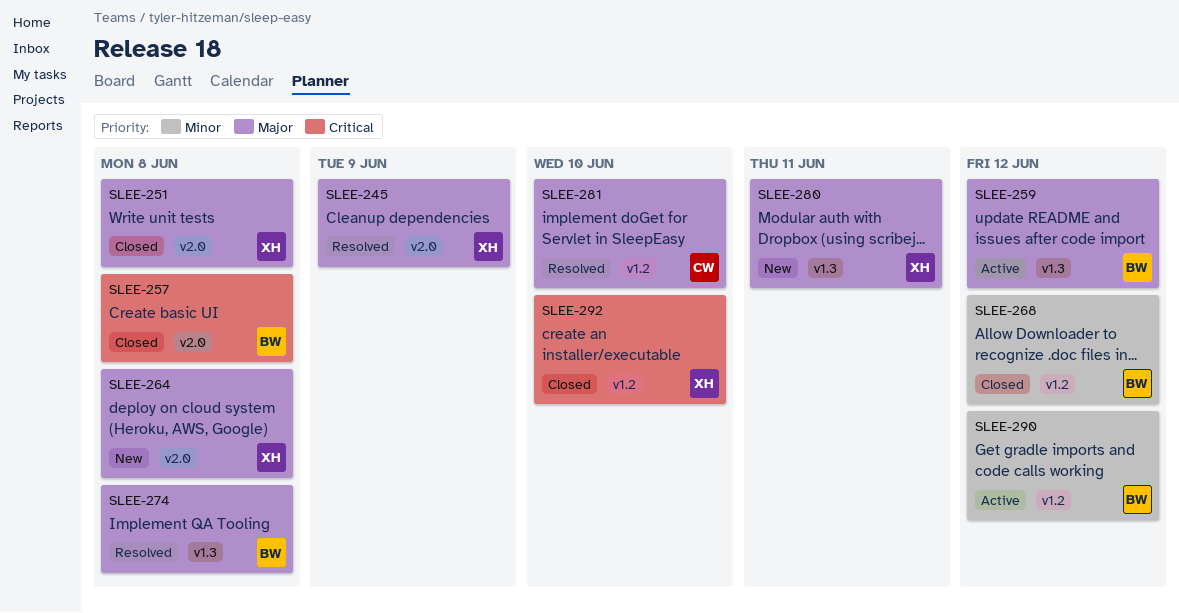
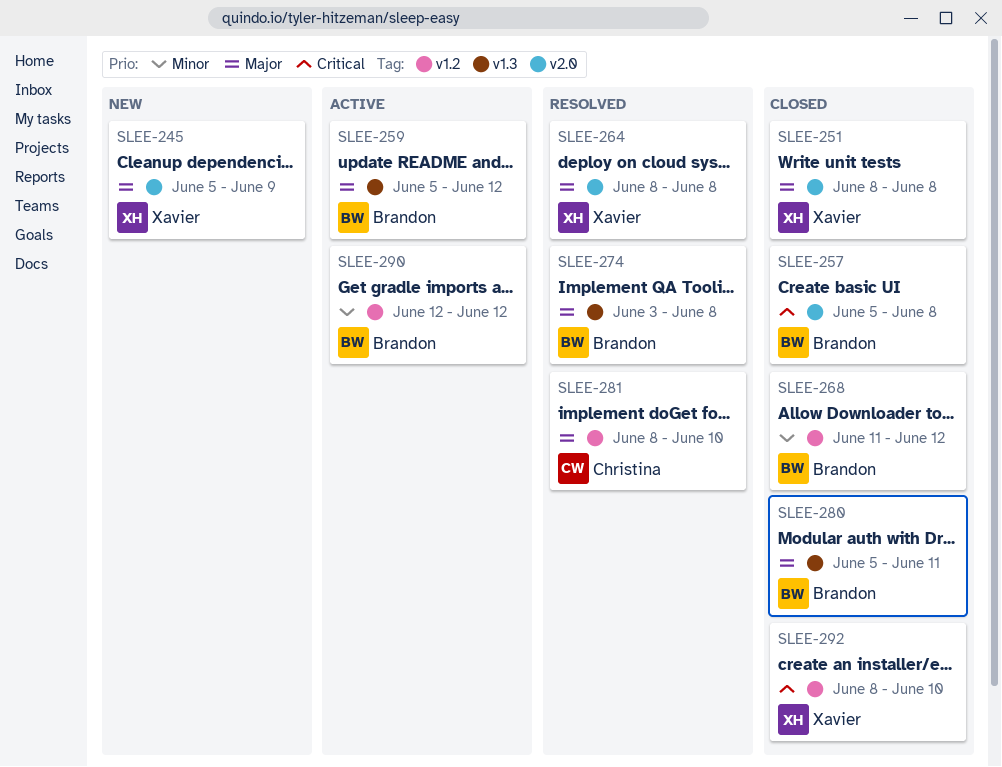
SLEE-245, status: Resolved -> New
SLEE-264, status: New -> Resolved
SLEE-280, status: New -> Closed
SLEE-280, owner: Xavier -> Brandon

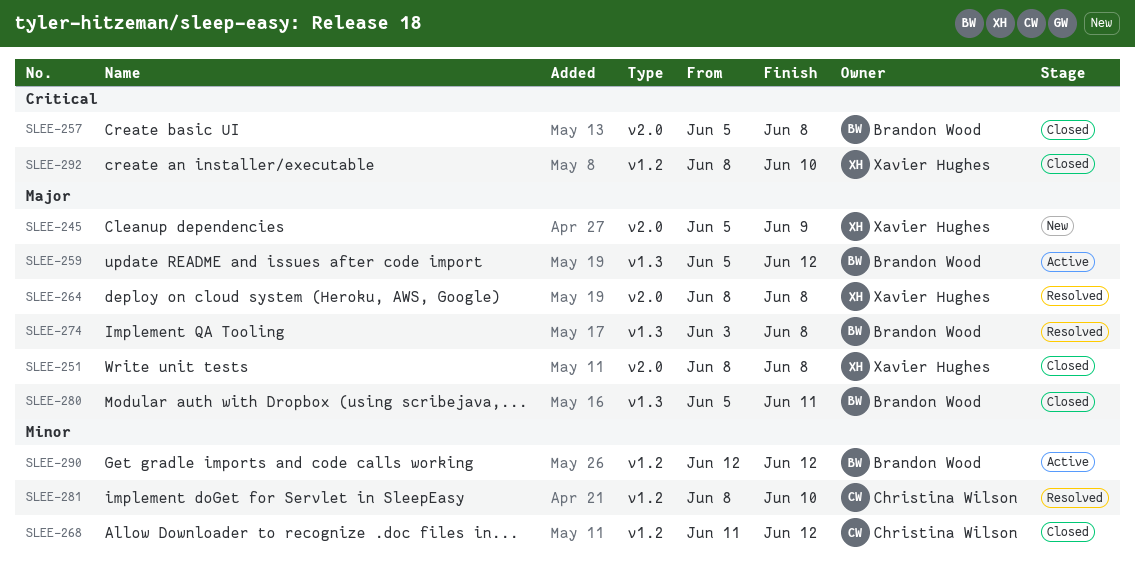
SLEE-268, owner: Brandon Wood -> Christina Wilson
SLEE-281, priority: Major -> Minor

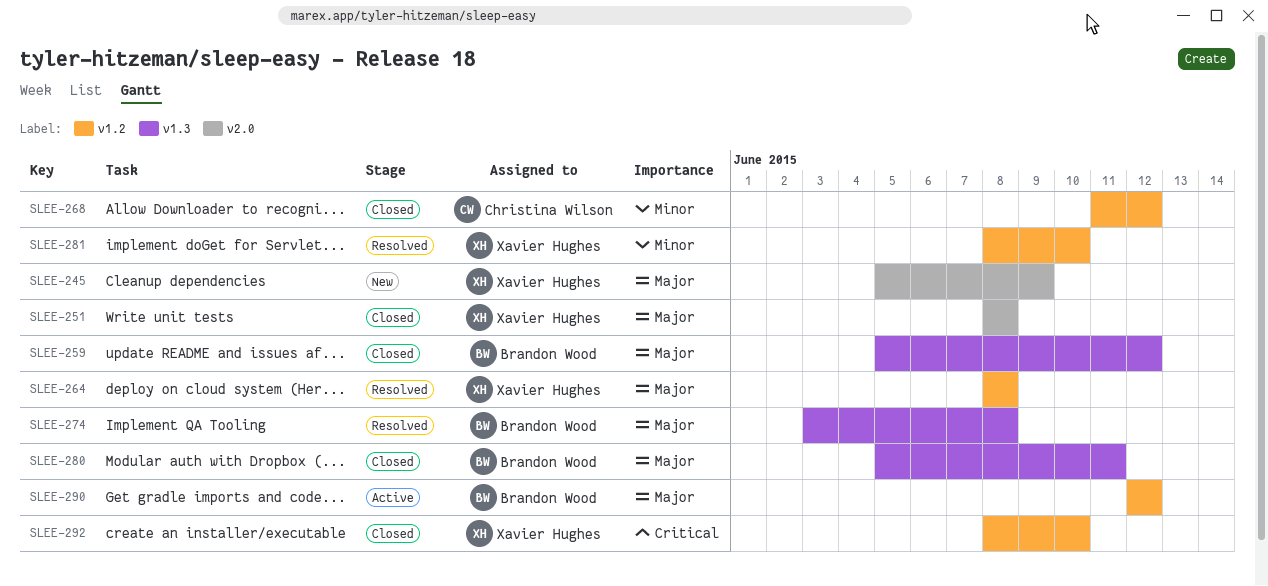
SLEE-257: present -> none
SLEE-259, status: Active -> Closed
SLEE-264, label: v2.0 -> v1.2
SLEE-281, owner: Christina Wilson -> Xavier Hughes
SLEE-290, priority: Minor -> Major

